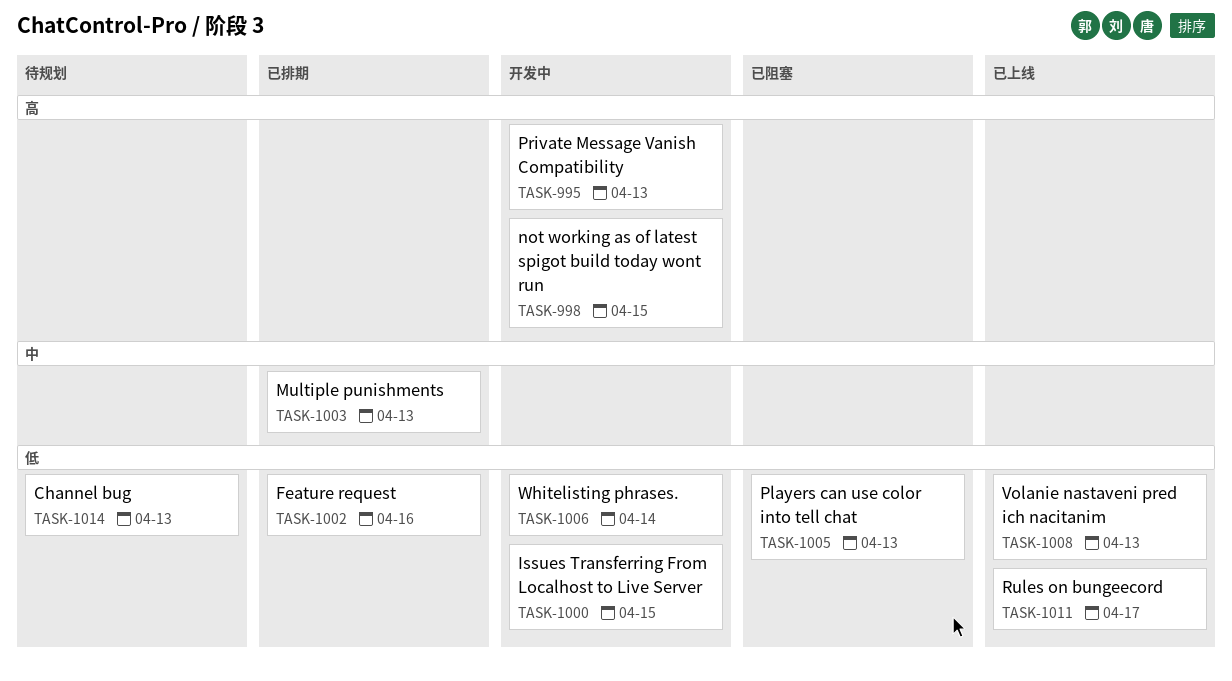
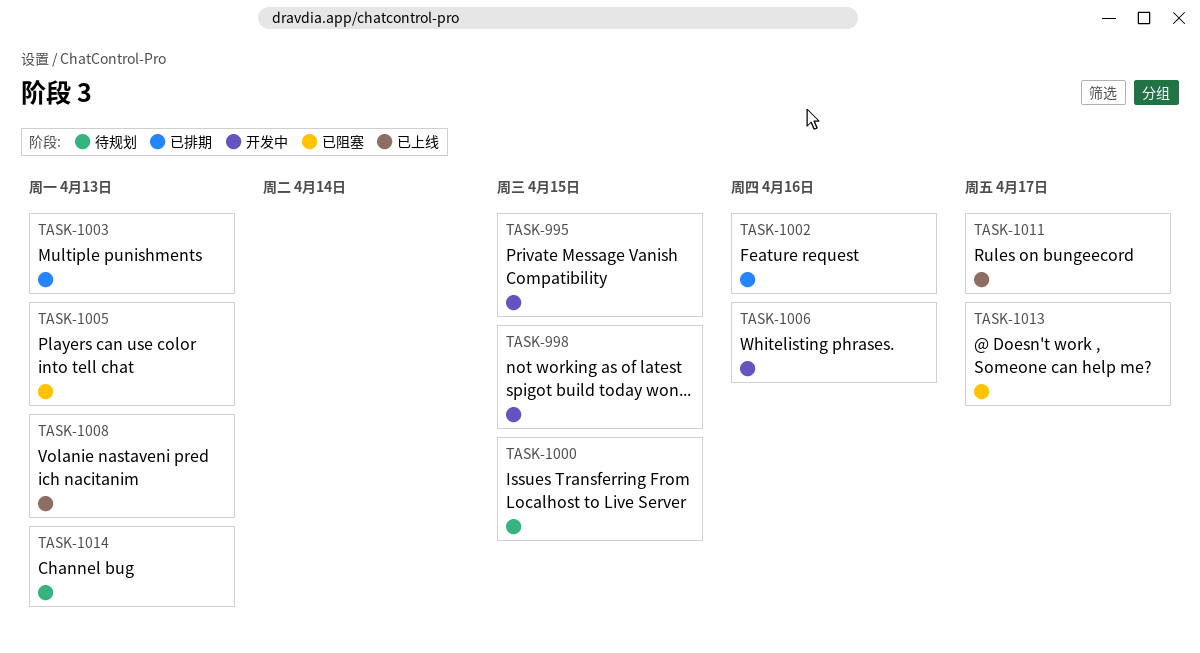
TASK-995, due: Apr 13 -> Apr 15
TASK-1000, status: 开发中 -> 待规划
TASK-1006, due: Apr 14 -> Apr 16
TASK-1013: none -> present

